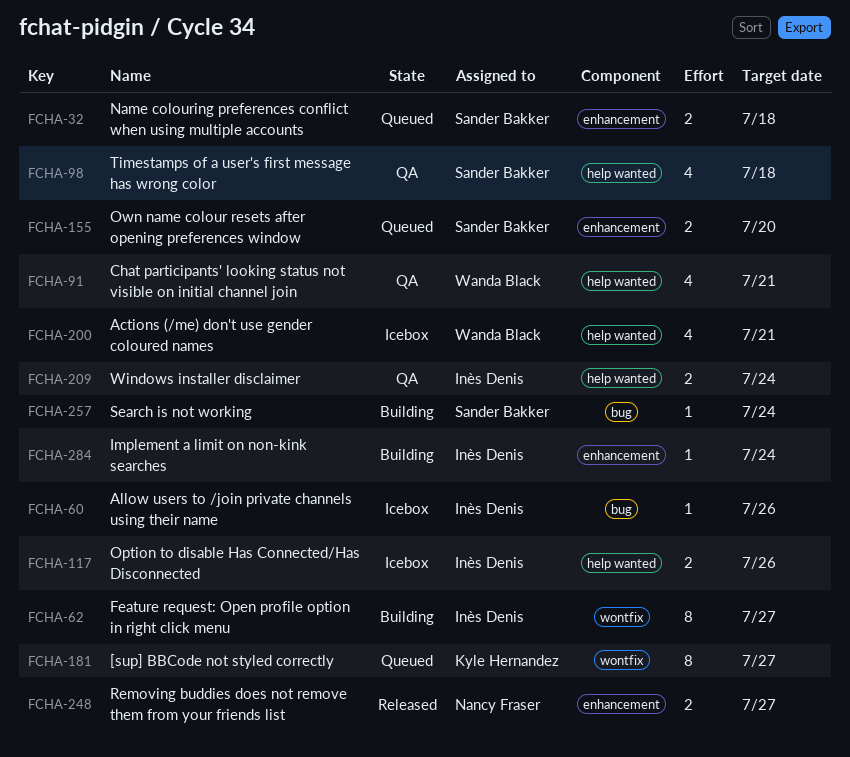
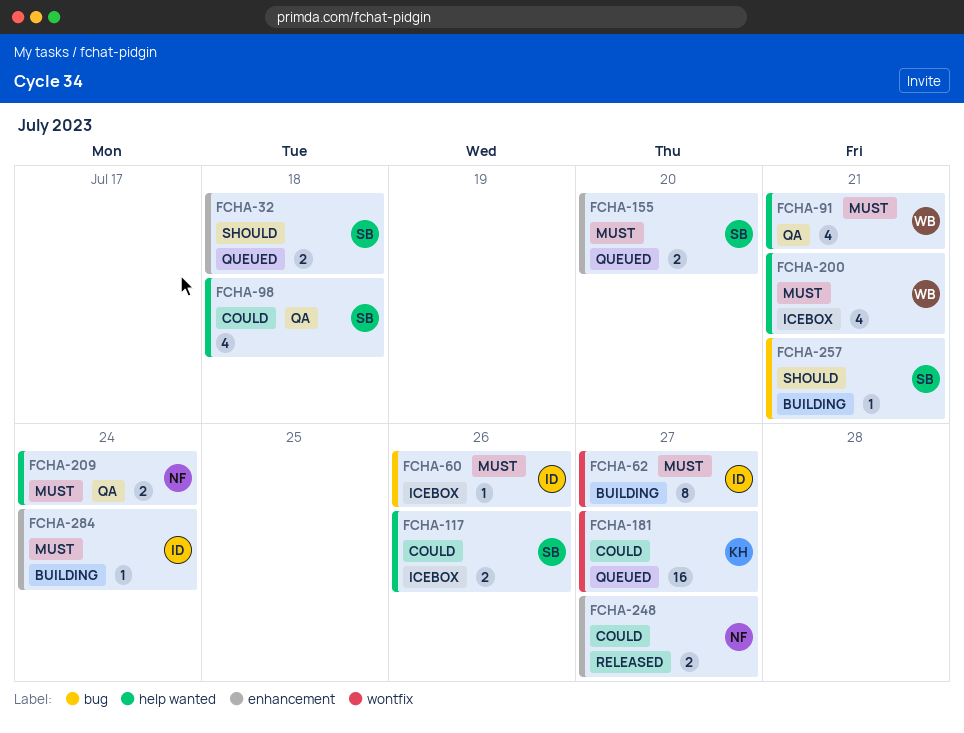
FCHA-117, owner: Inès Denis -> Sander Bakker
FCHA-181, estimate: 8 -> 16
FCHA-209, owner: Inès Denis -> Nancy Fraser
FCHA-257, due: Jul 24 -> Jul 21

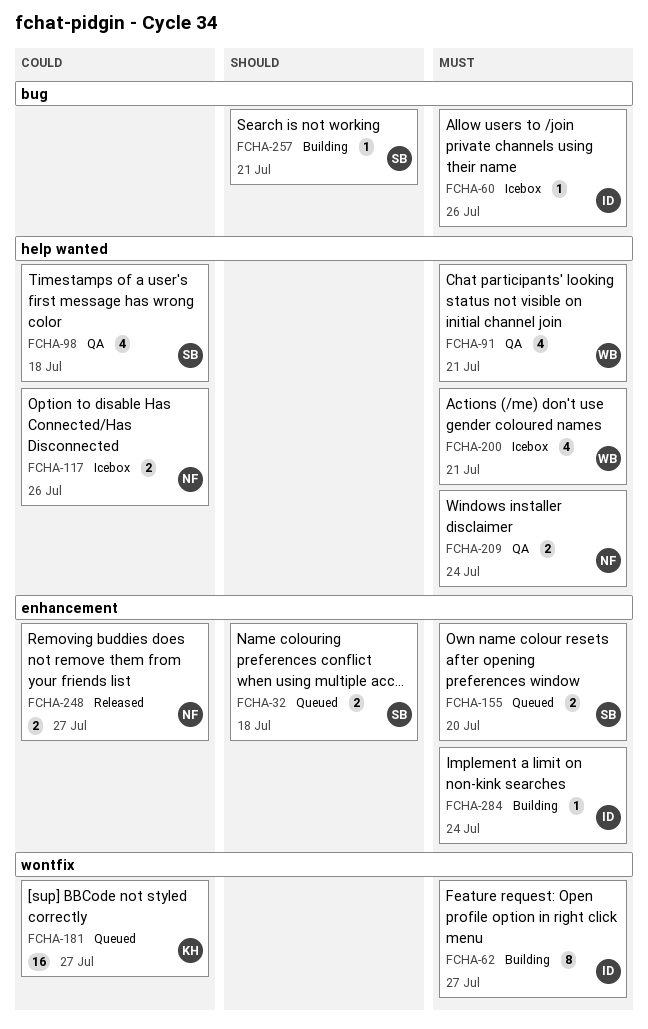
FCHA-117, owner: SB -> NF

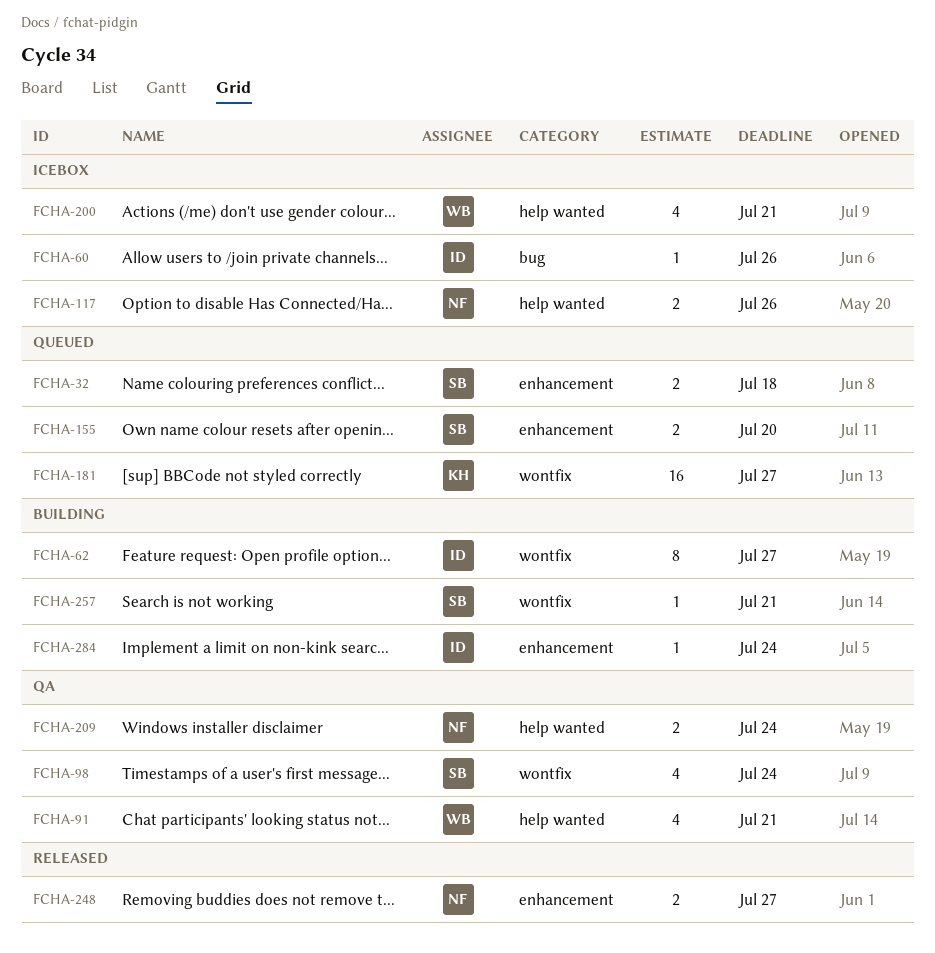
FCHA-98, label: help wanted -> wontfix
FCHA-98, due: Jul 18 -> Jul 24
FCHA-257, label: bug -> wontfix

